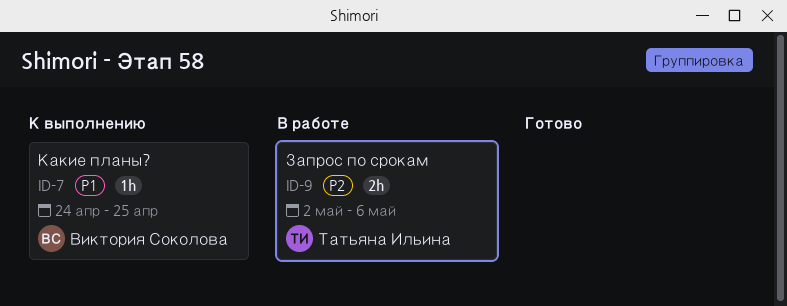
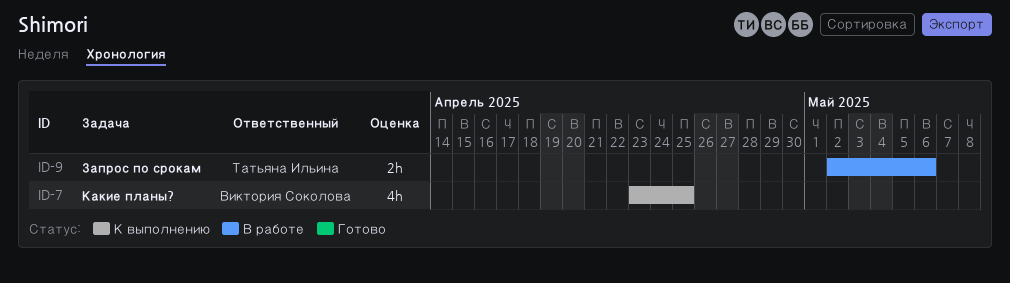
ID-7, estimate: 1h -> 4h
ID-7, start: Apr 24 -> Apr 23

